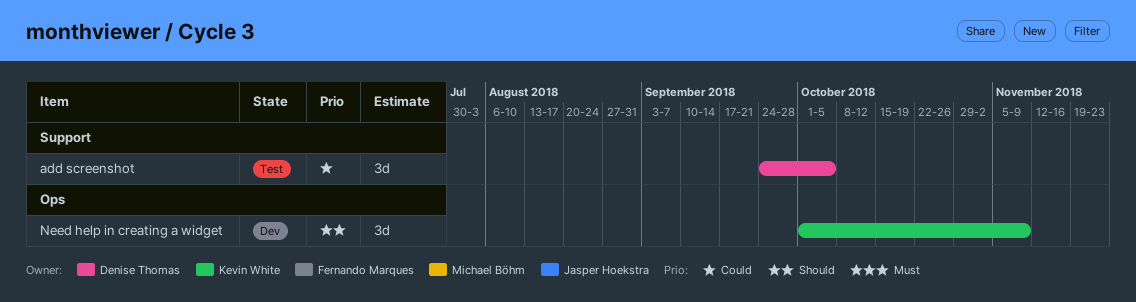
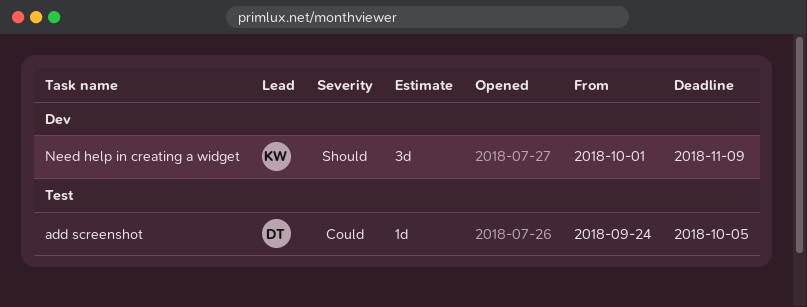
add screenshot, estimate: 3d -> 1d

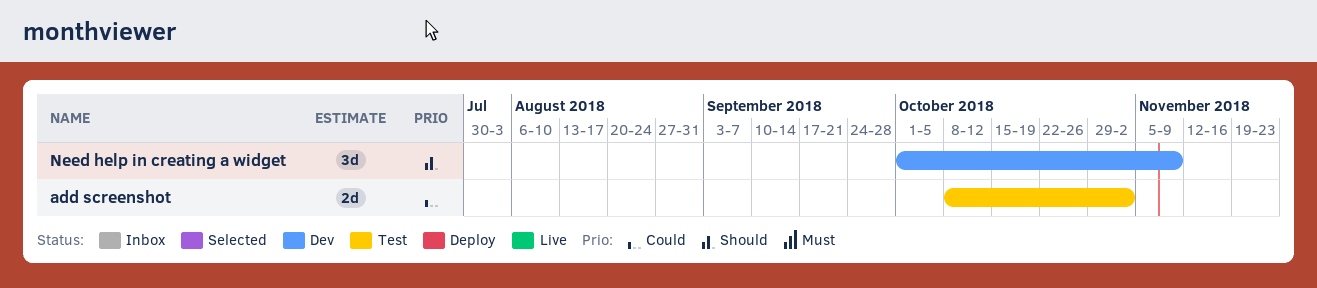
add screenshot, estimate: 1d -> 2d
add screenshot, start: Sep 24 -> Oct 8
add screenshot, due: Oct 5 -> Nov 2

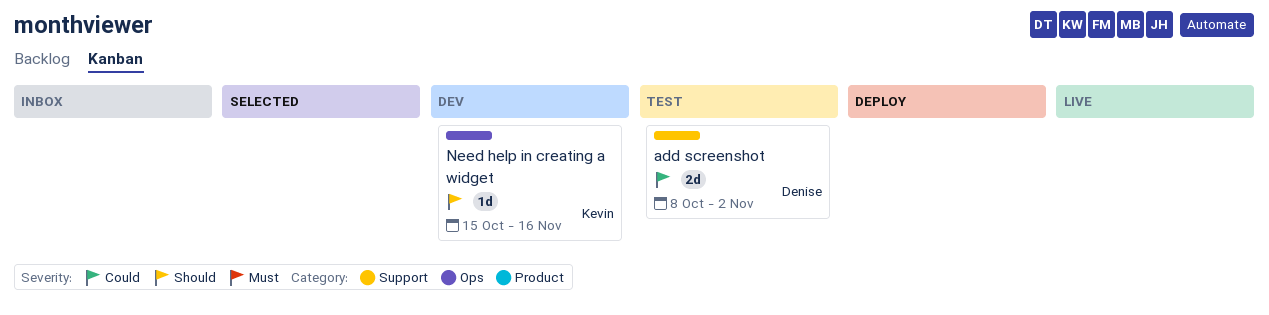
Need help in creating a widget, estimate: 3d -> 1d
Need help in creating a widget, start: Oct 1 -> Oct 15
Need help in creating a widget, due: Nov 9 -> Nov 16

